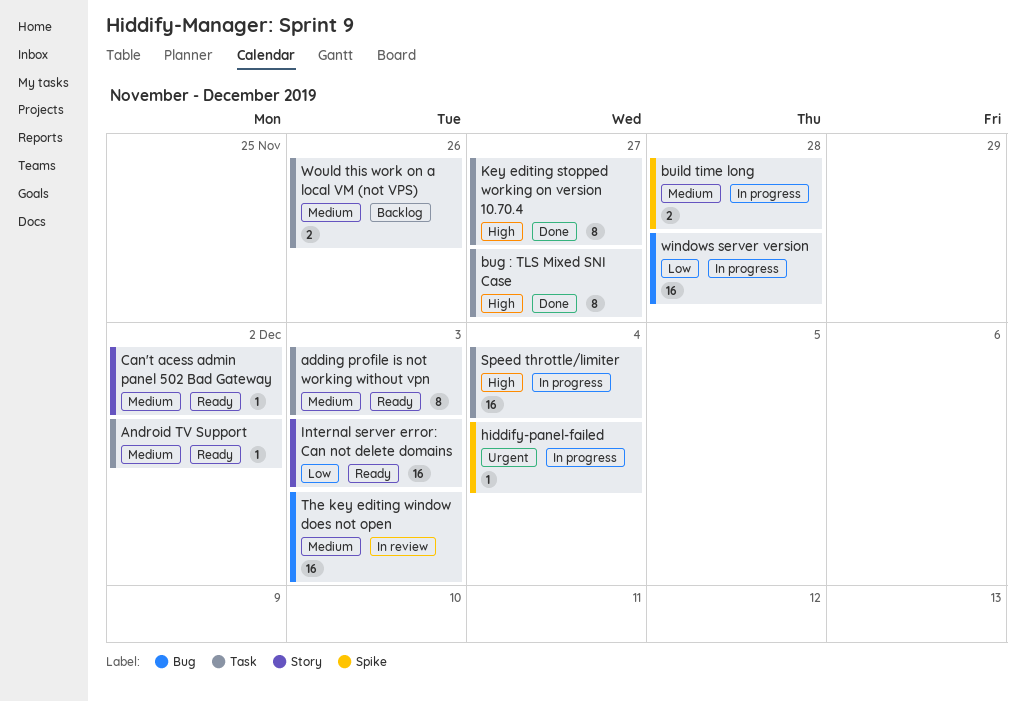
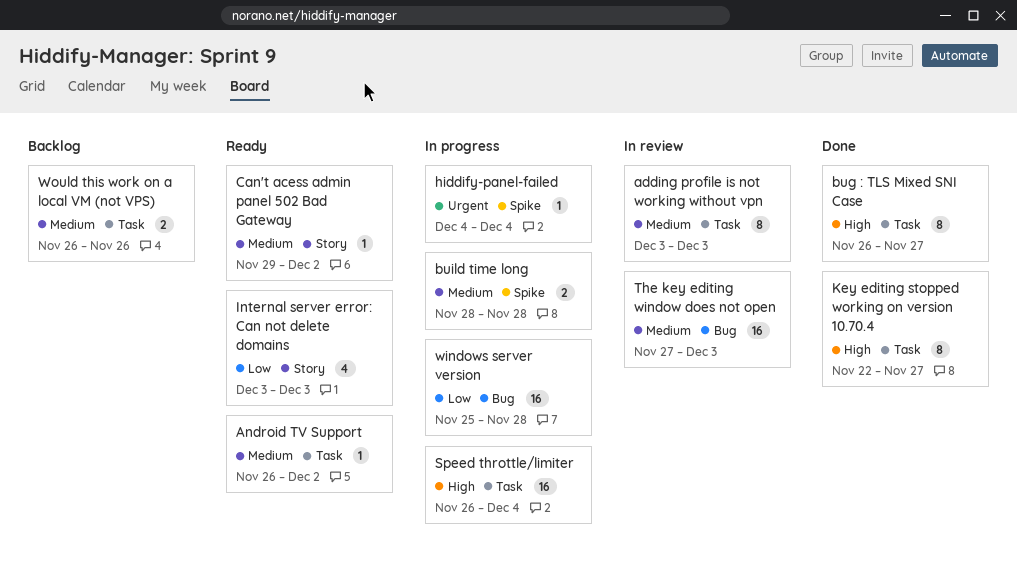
adding profile is not working without vpn, status: Ready -> In review
Internal server error: Can not delete domains, estimate: 16 -> 4

